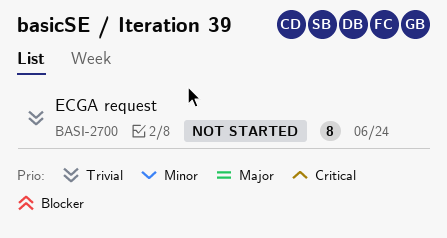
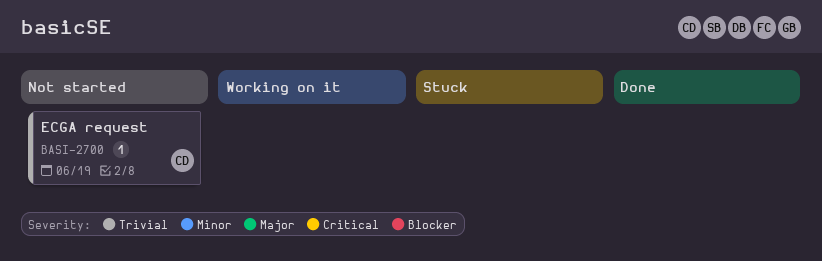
BASI-2700, estimate: 8 -> 1
BASI-2700, due: Jun 24 -> Jun 19

